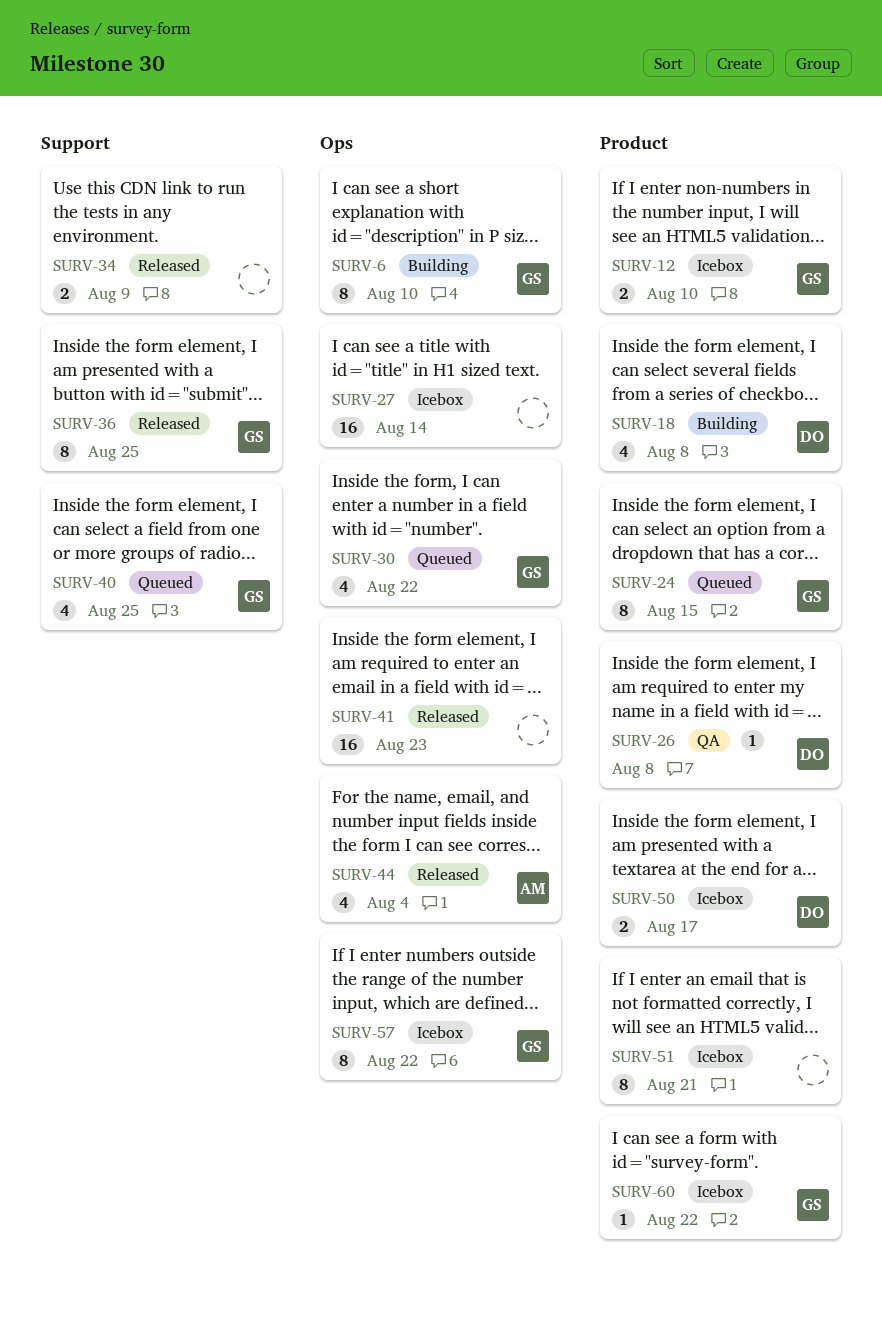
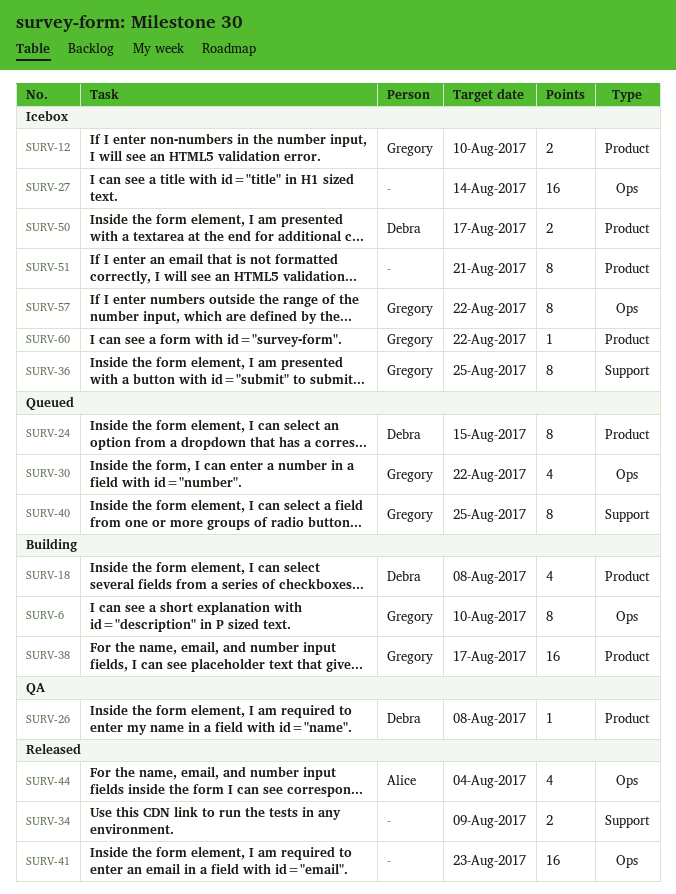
SURV-24, owner: Gregory -> Debra
SURV-36, status: Released -> Icebox
SURV-38: none -> present
SURV-40, estimate: 4 -> 8

